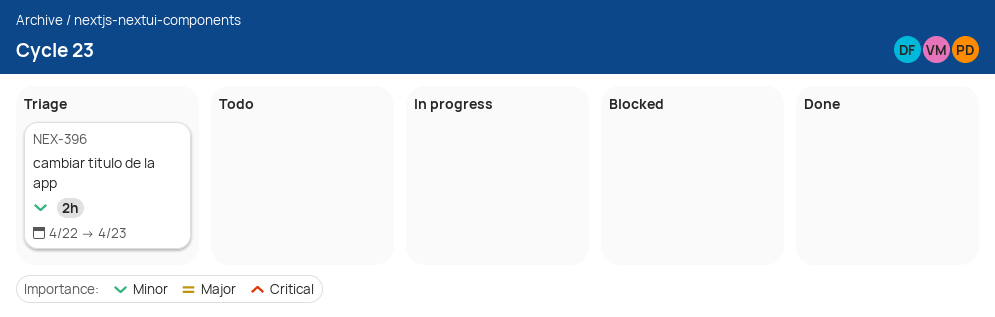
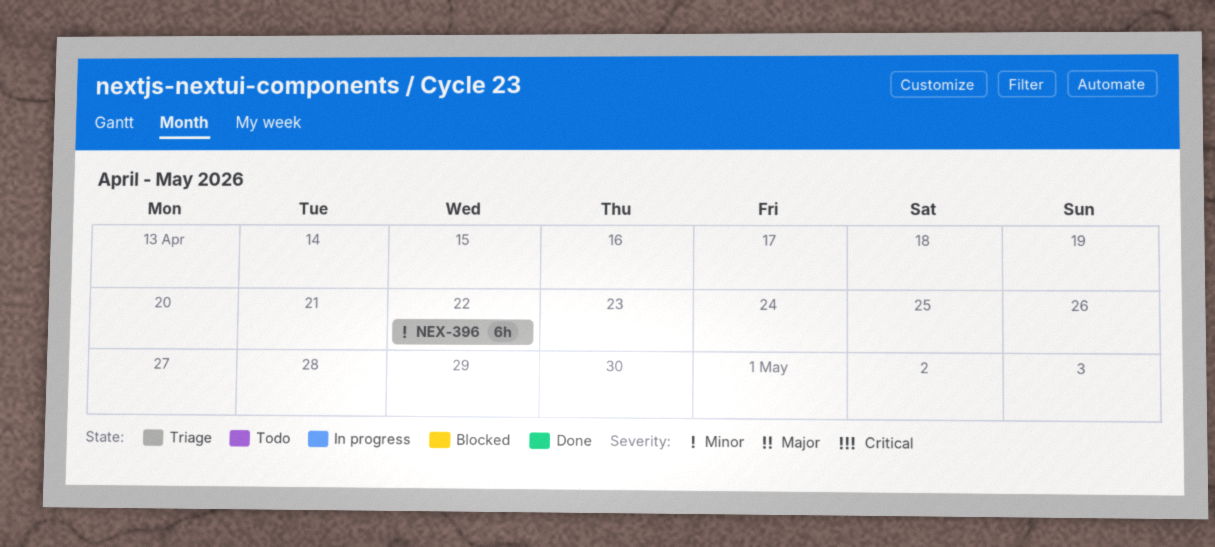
NEX-396, estimate: 2h -> 6h
NEX-396, due: Apr 23 -> Apr 22

